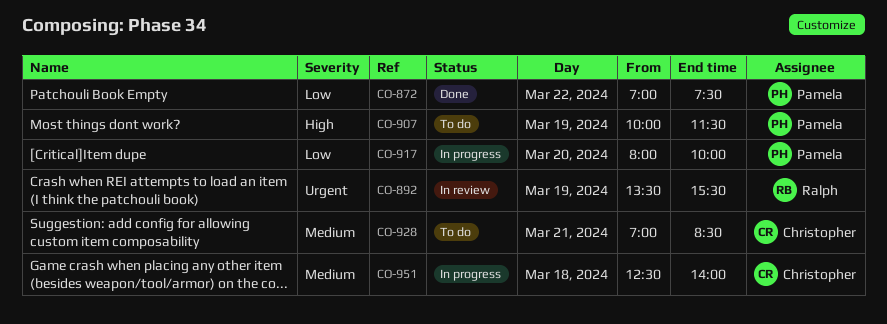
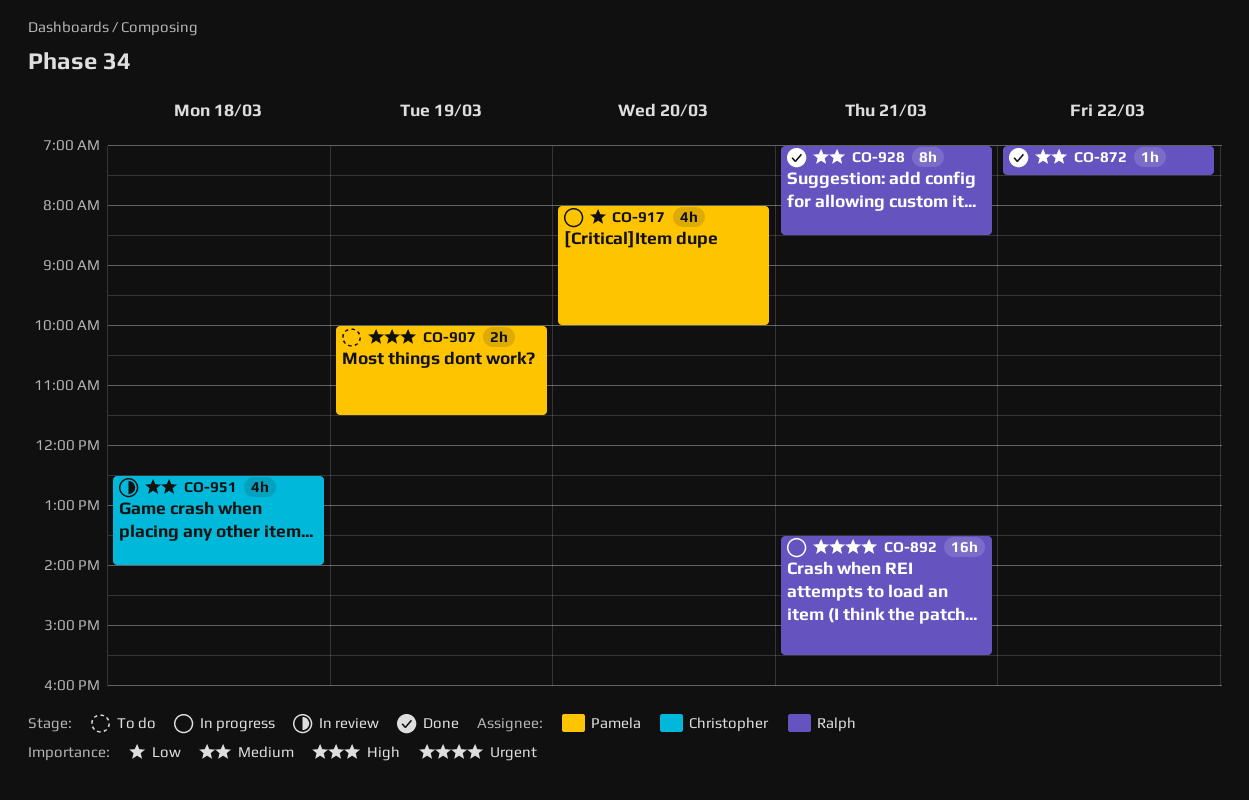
CO-872, owner: Pamela -> Ralph
CO-872, priority: Low -> Medium
CO-892, status: In review -> In progress
CO-892, day: Mar 19 -> Mar 21
CO-928, status: To do -> Done
CO-928, owner: Christopher -> Ralph
CO-951, status: In progress -> In review

